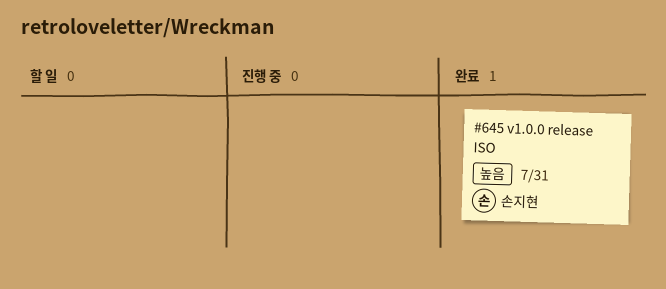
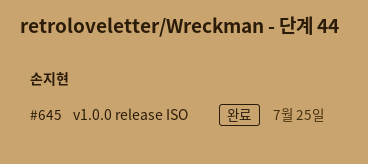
#645, due: Jul 31 -> Jul 25

